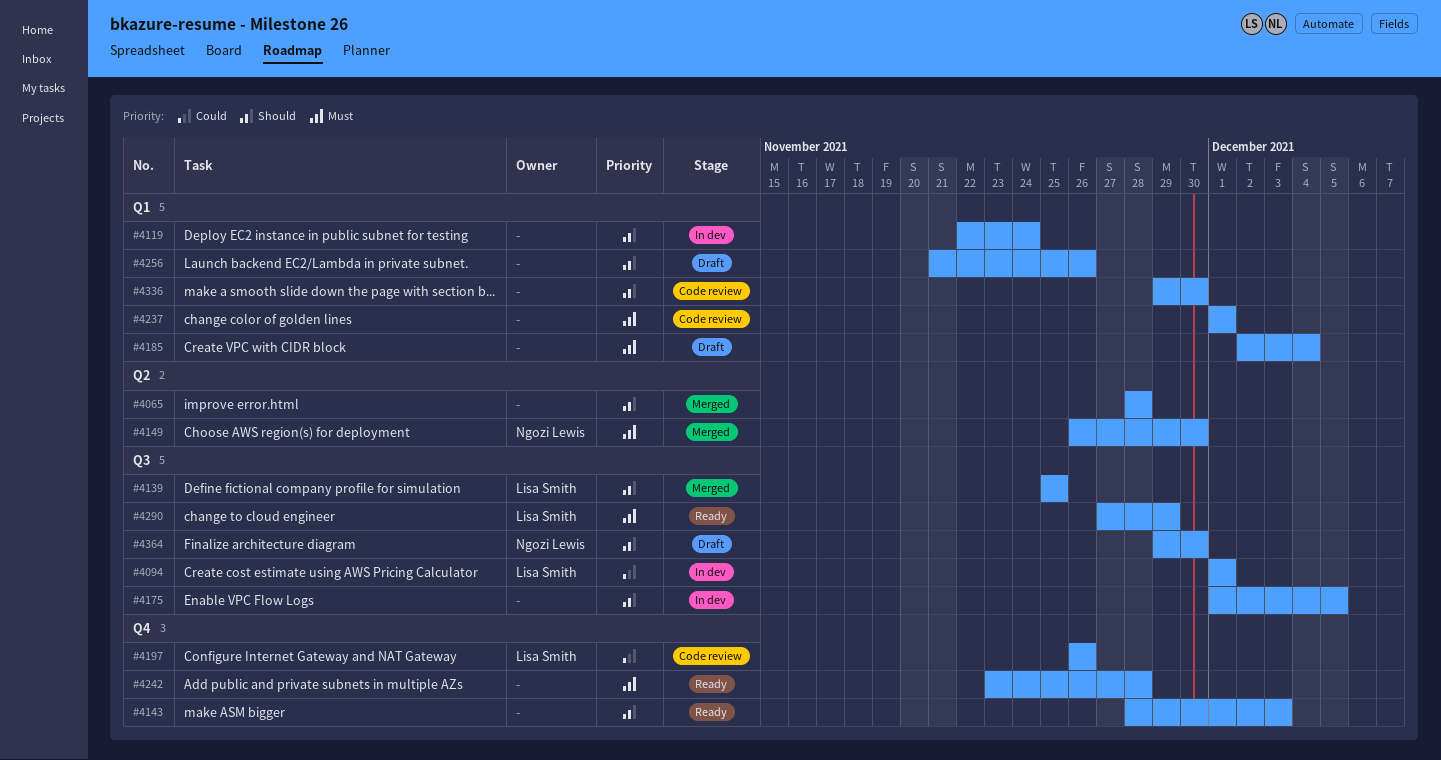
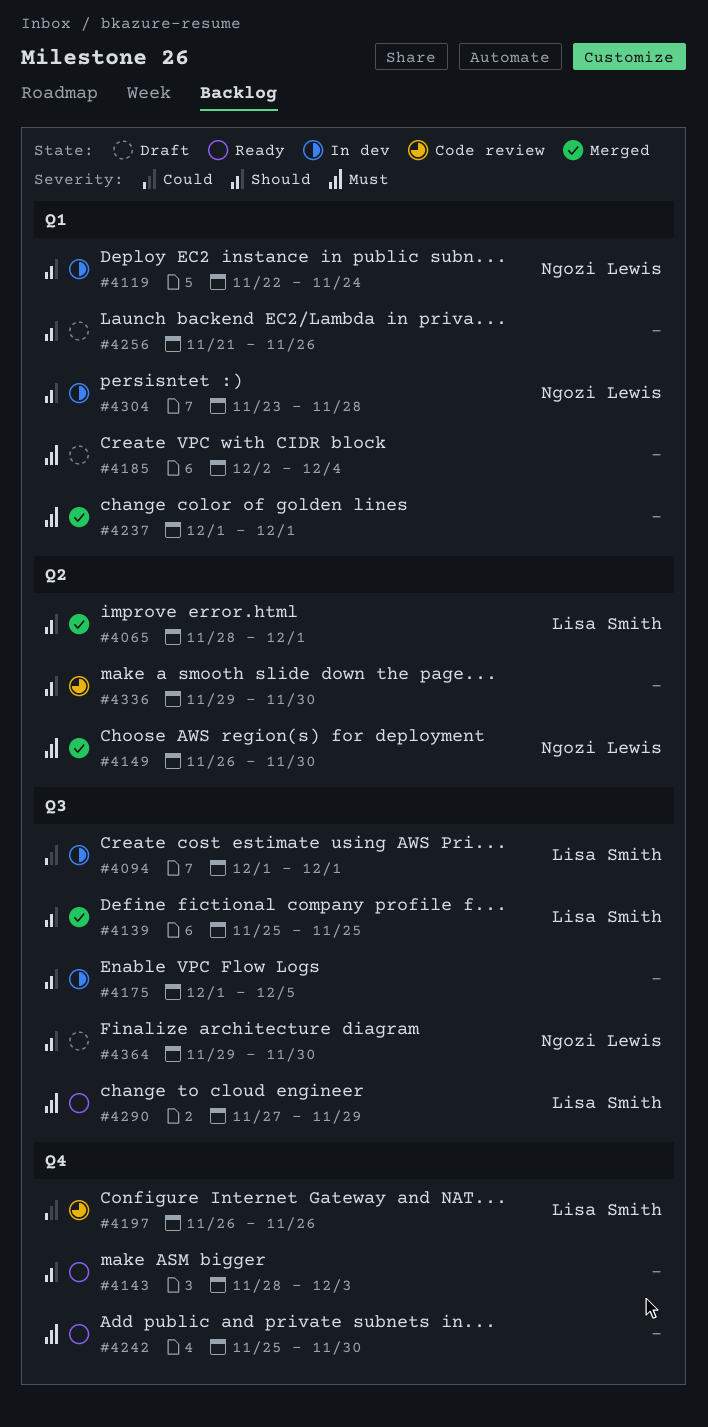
#4065, owner: none -> Lisa Smith
#4065, due: Nov 28 -> Dec 1
#4119, owner: none -> Ngozi Lewis
#4237, status: Code review -> Merged
#4242, start: Nov 23 -> Nov 25
#4242, due: Nov 28 -> Nov 30
#4304: none -> present
#4336, label: Q1 -> Q2

